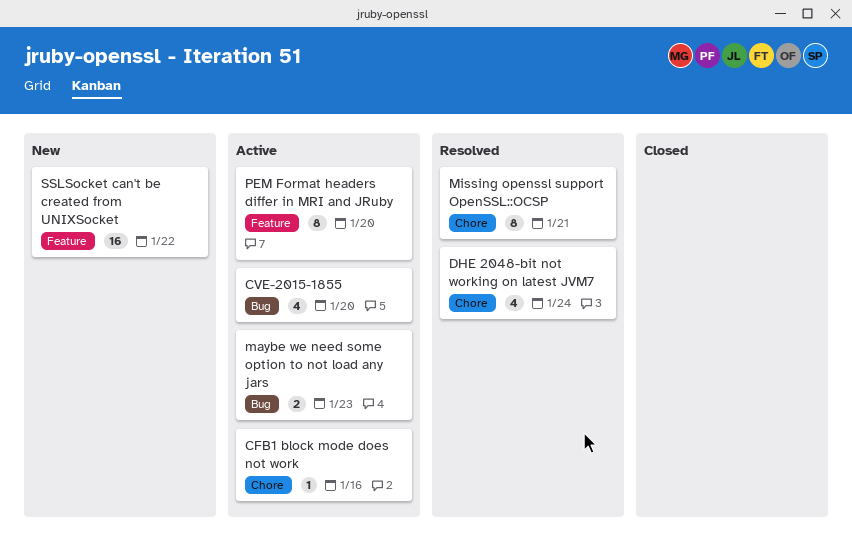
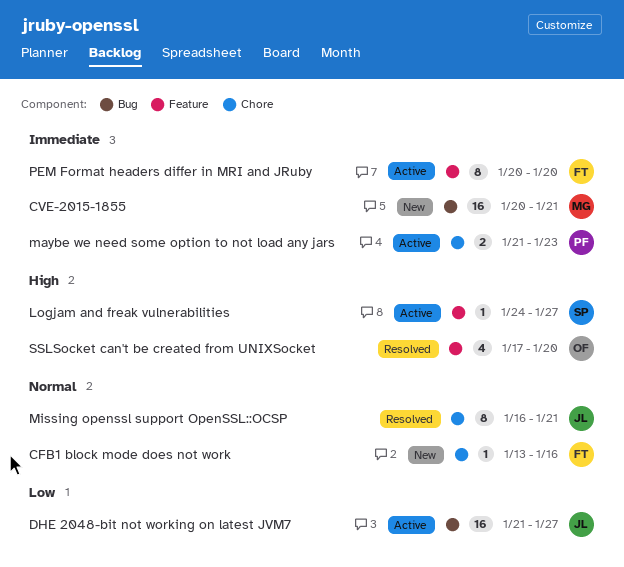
CFB1 block mode does not work, status: Active -> New
CVE-2015-1855, status: Active -> New
CVE-2015-1855, estimate: 4 -> 16
CVE-2015-1855, due: Jan 20 -> Jan 21
DHE 2048-bit not working on latest JVM7, status: Resolved -> Active
DHE 2048-bit not working on latest JVM7, label: Chore -> Bug
DHE 2048-bit not working on latest JVM7, estimate: 4 -> 16
DHE 2048-bit not working on latest JVM7, due: Jan 24 -> Jan 27
Logjam and freak vulnerabilities: none -> present
maybe we need some option to not load any jars, label: Bug -> Chore
SSLSocket can't be created from UNIXSocket, status: New -> Resolved
SSLSocket can't be created from UNIXSocket, estimate: 16 -> 4
SSLSocket can't be created from UNIXSocket, due: Jan 22 -> Jan 20

